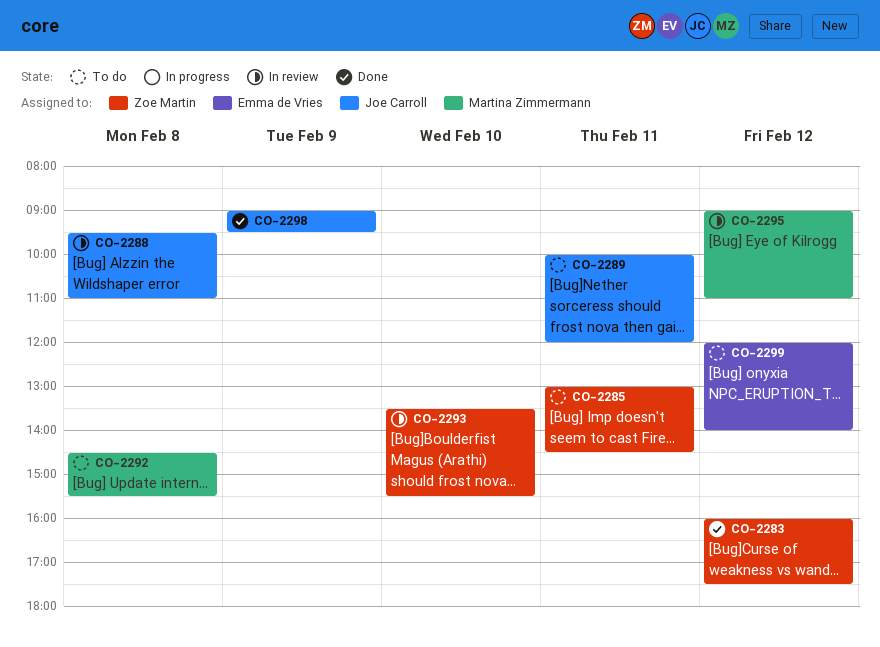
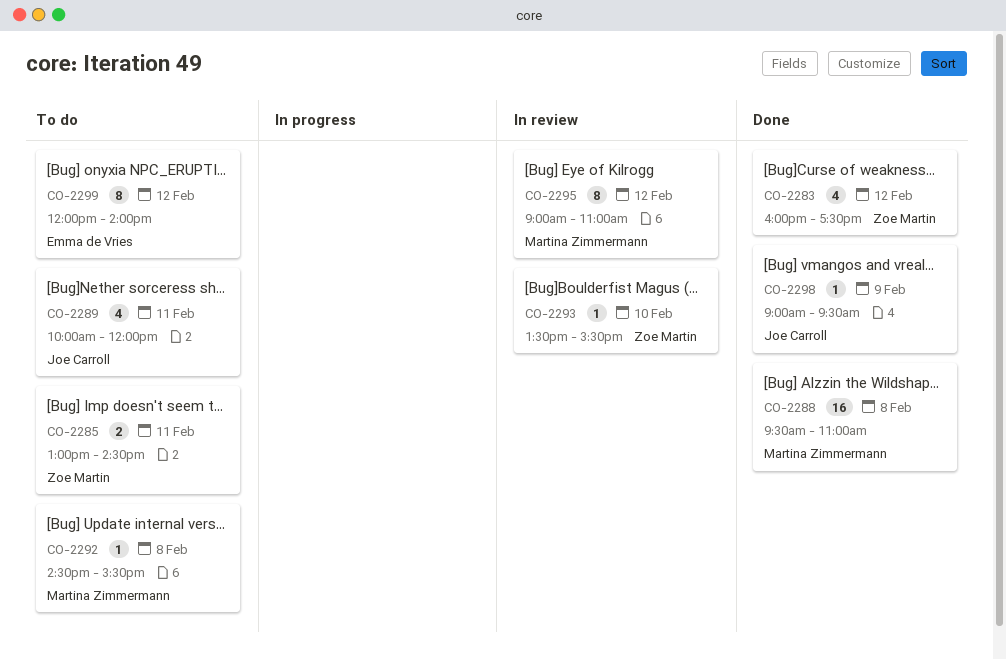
CO-2288, status: In review -> Done
CO-2288, owner: Joe Carroll -> Martina Zimmermann

